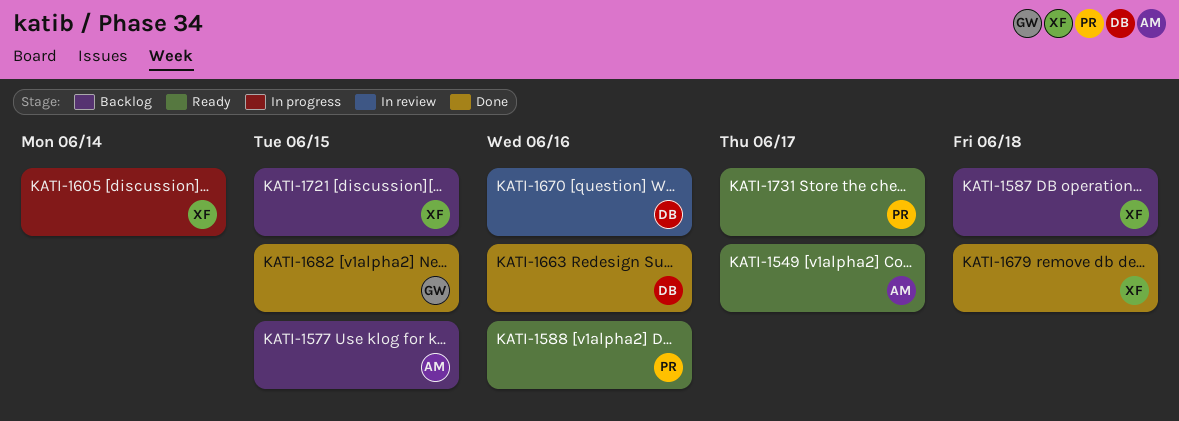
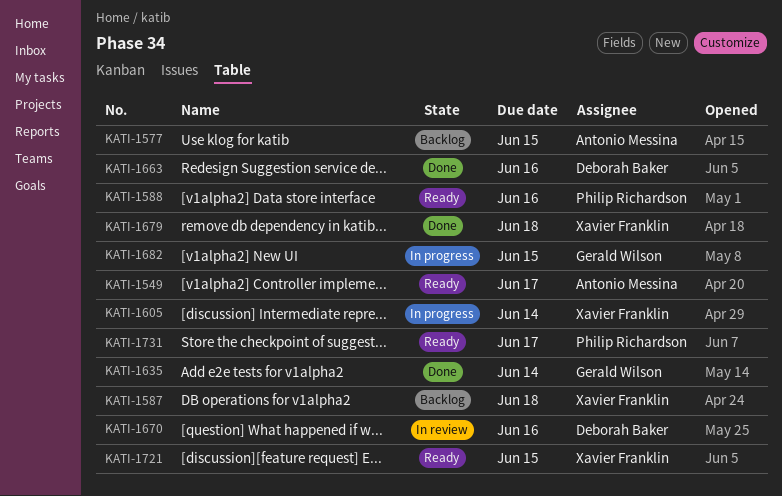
KATI-1635: none -> present
KATI-1682, status: Done -> In progress
KATI-1721, status: Backlog -> Ready

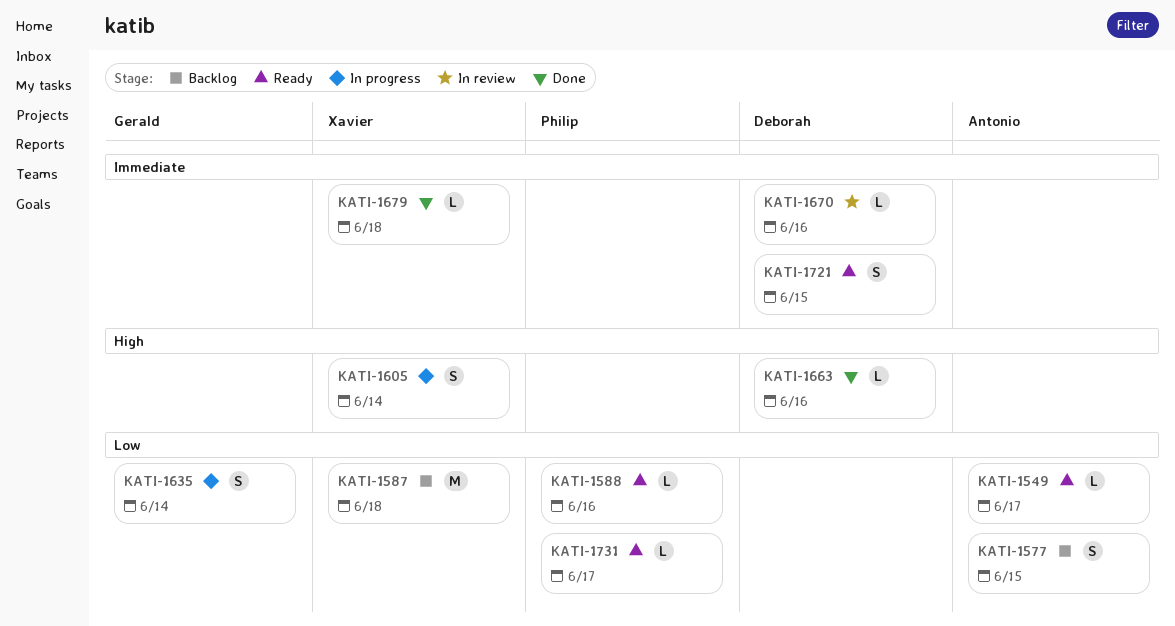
KATI-1635, status: Done -> In progress
KATI-1682: present -> none
KATI-1721, owner: Xavier Franklin -> Deborah Baker

